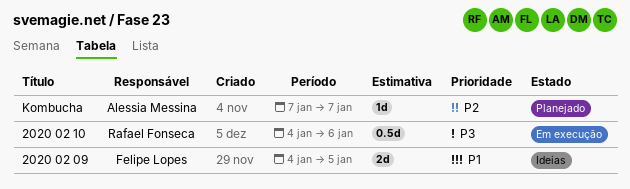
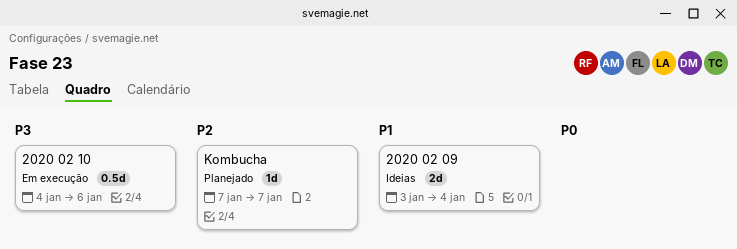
2020 02 09, start: Jan 4 -> Jan 3
2020 02 09, due: Jan 5 -> Jan 4

